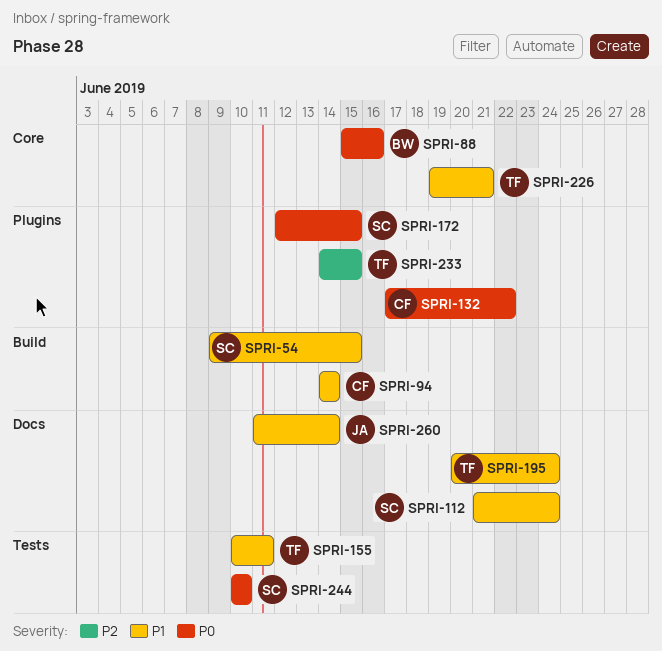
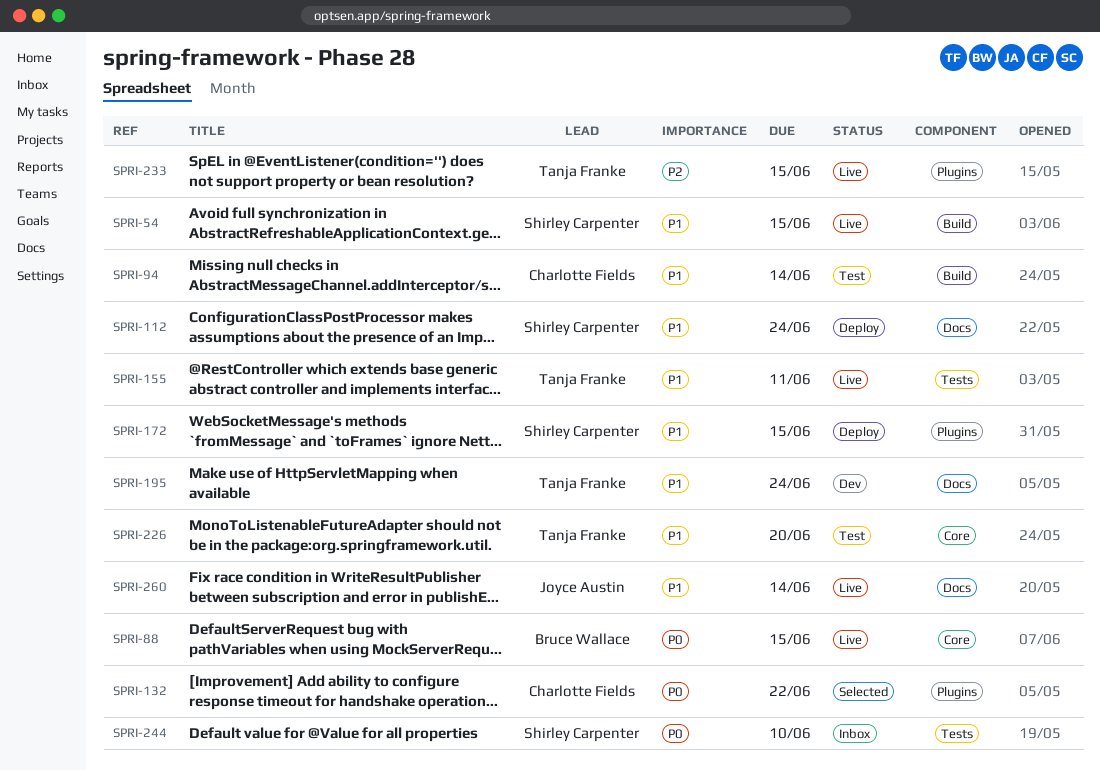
SPRI-88, due: Jun 16 -> Jun 15
SPRI-172, priority: P0 -> P1
SPRI-226, due: Jun 21 -> Jun 20

